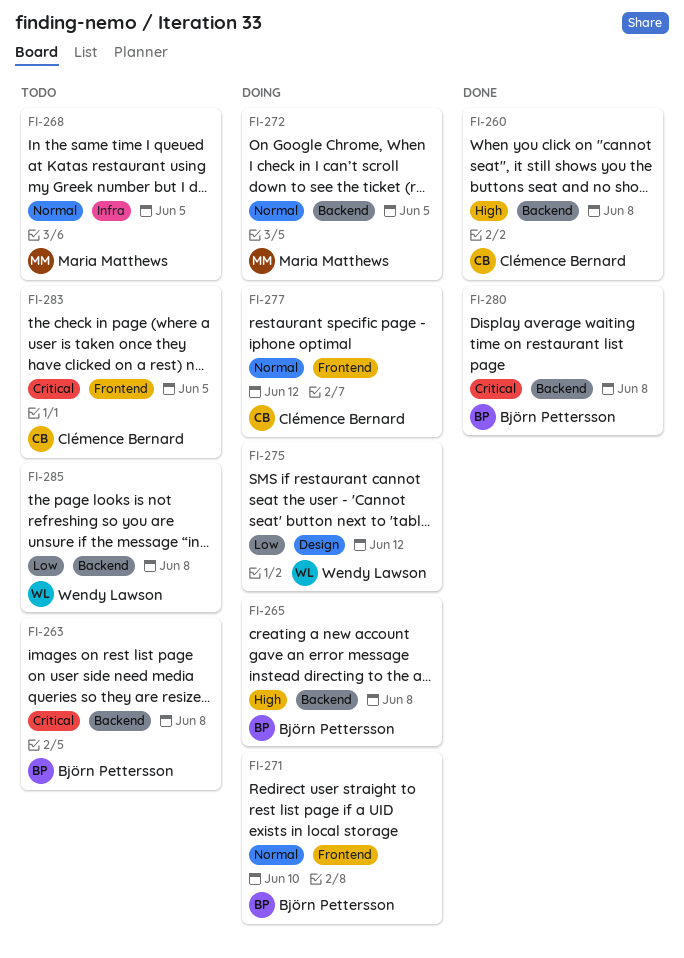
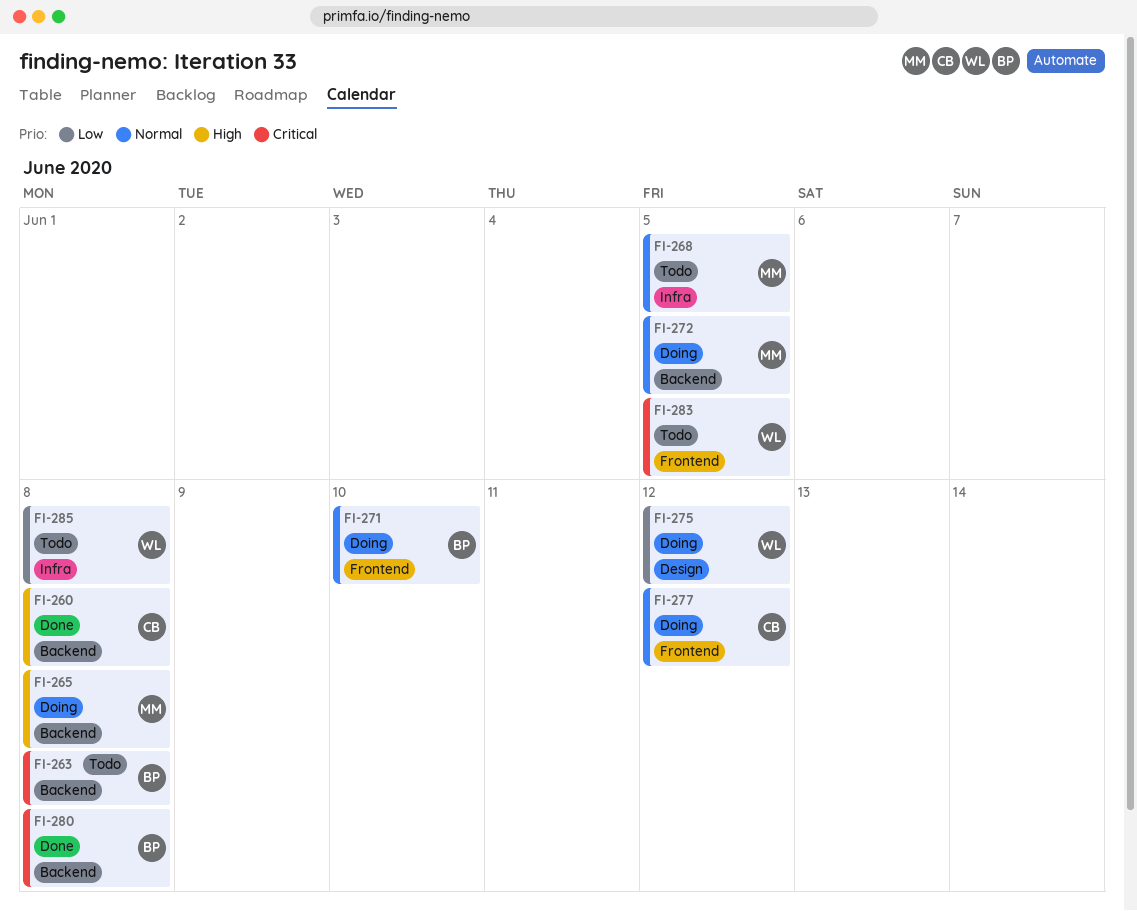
FI-265, owner: Björn Pettersson -> Maria Matthews
FI-283, owner: Clémence Bernard -> Wendy Lawson
FI-285, label: Backend -> Infra

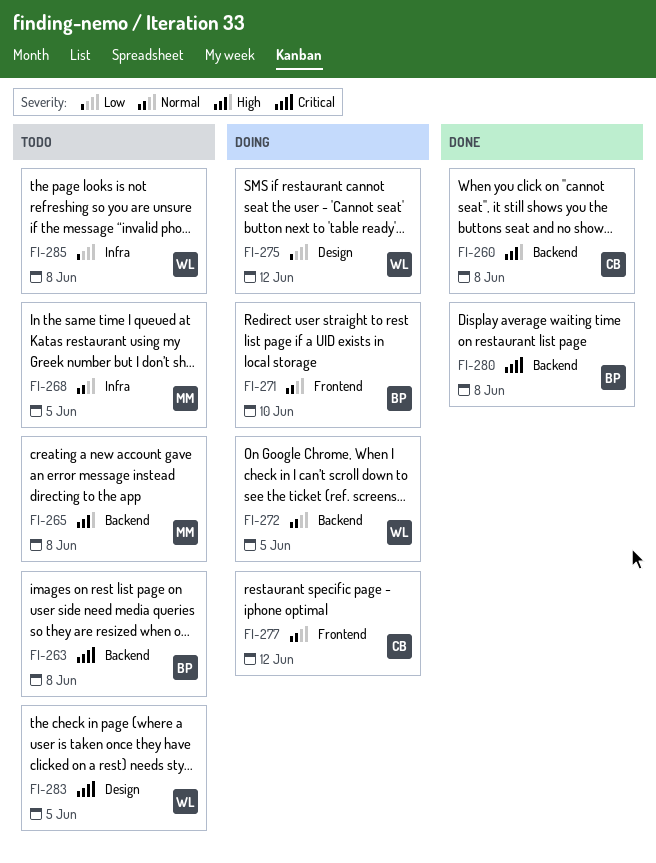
FI-265, status: Doing -> Todo
FI-272, owner: MM -> WL
FI-283, label: Frontend -> Design

